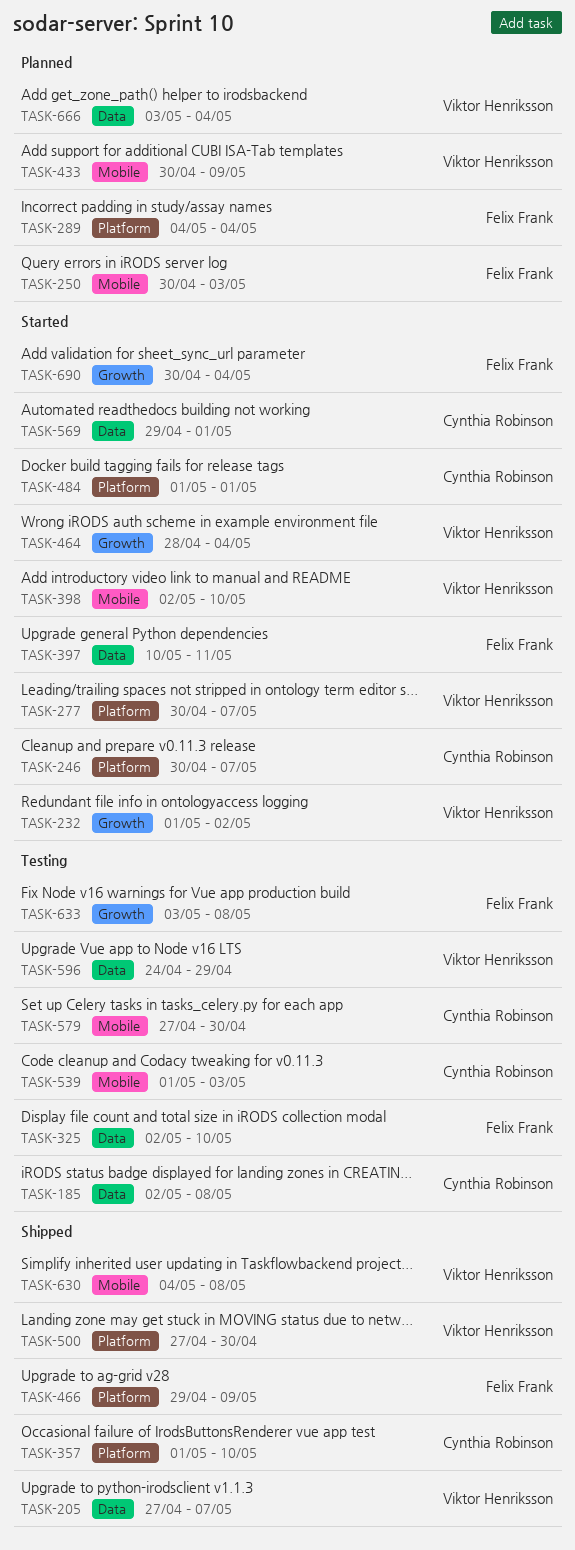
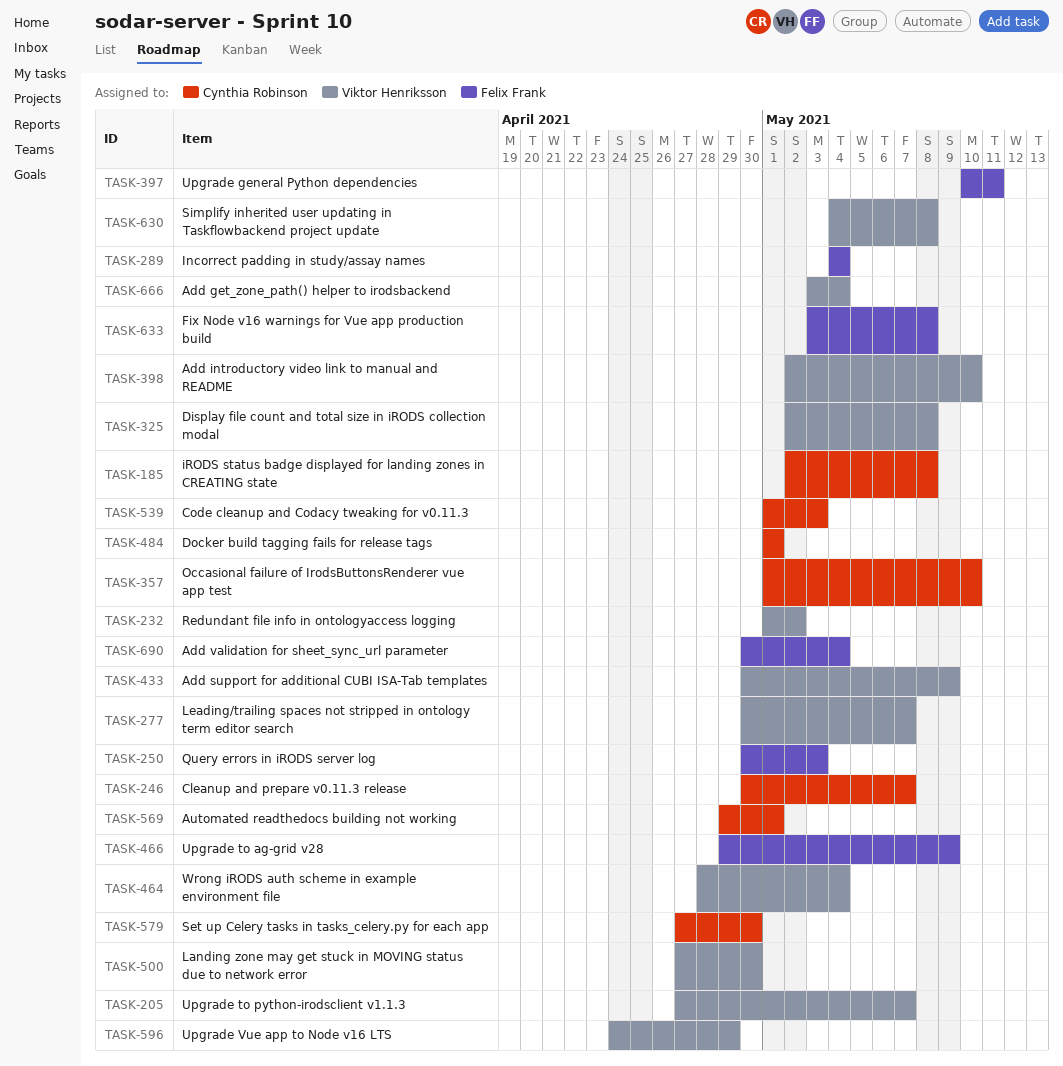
TASK-325, owner: Felix Frank -> Viktor Henriksson
TASK-325, due: May 10 -> May 8

